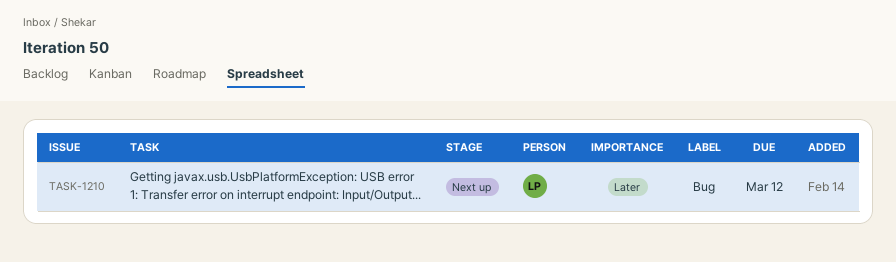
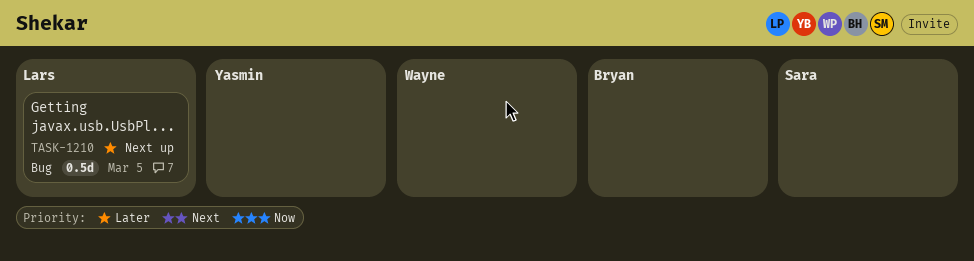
TASK-1210, due: Mar 12 -> Mar 5

